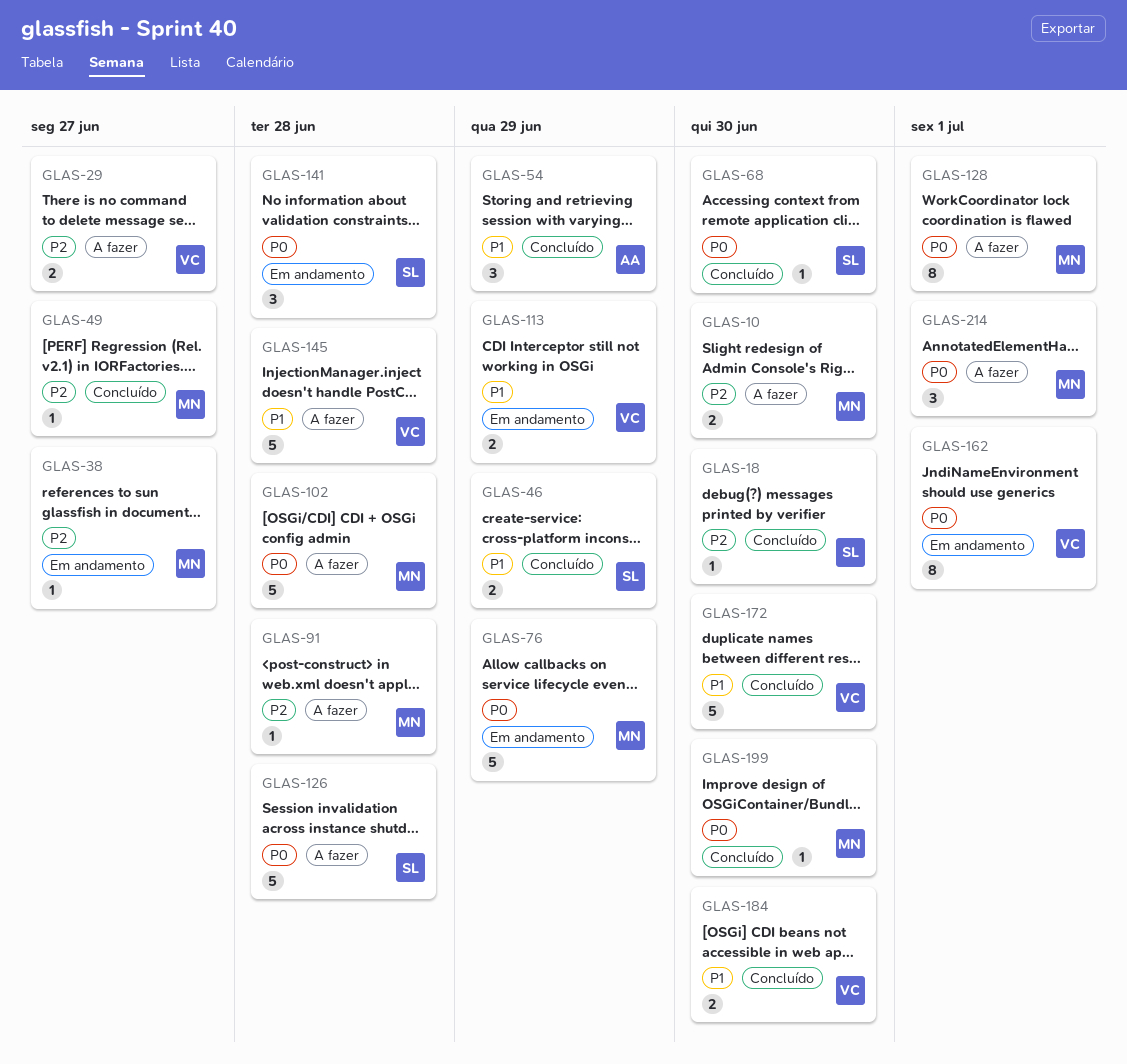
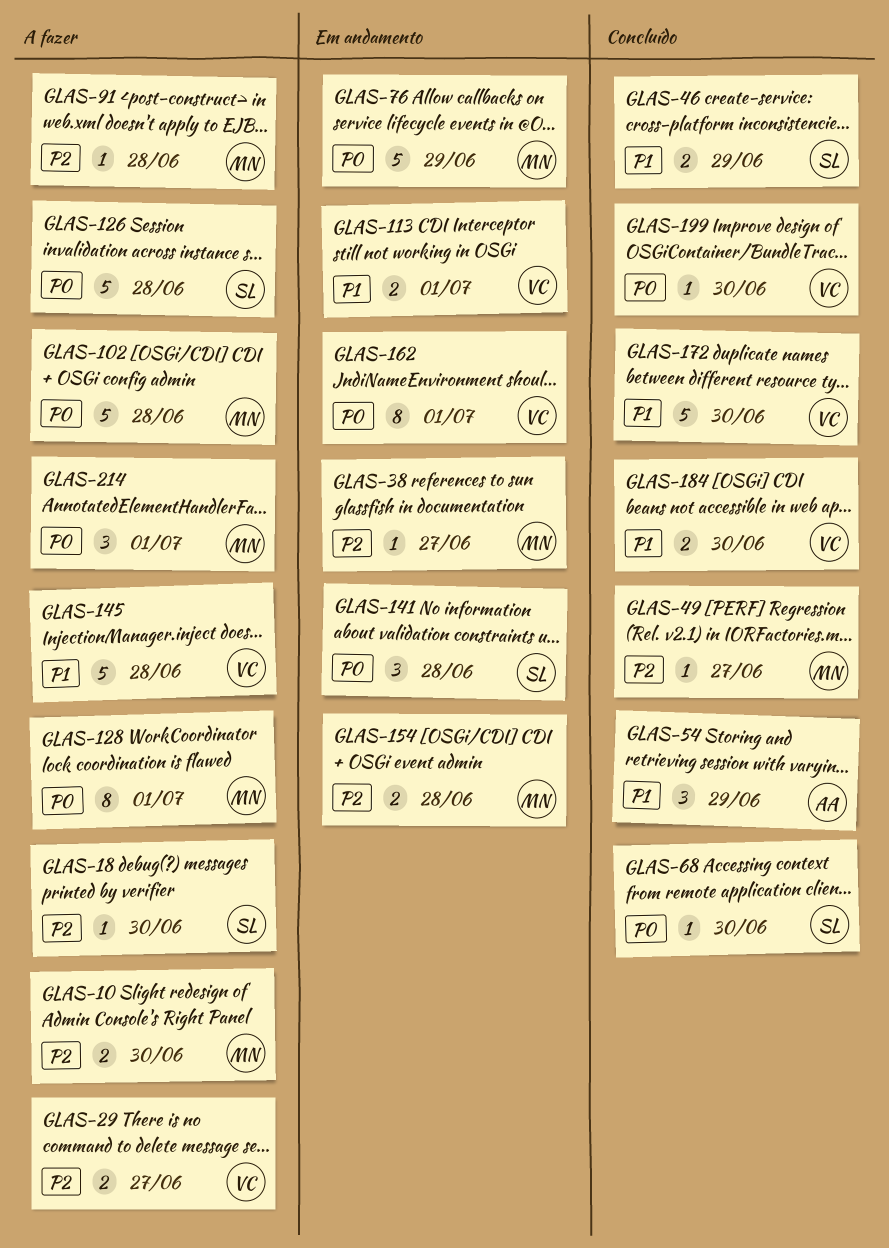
GLAS-18, status: Concluído -> A fazer
GLAS-113, due: Jun 29 -> Jul 1
GLAS-154: none -> present
GLAS-199, owner: MN -> VC

